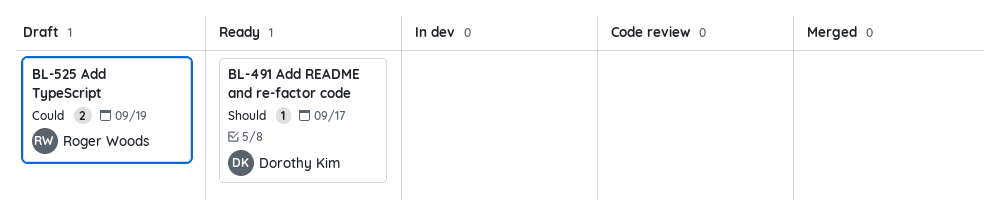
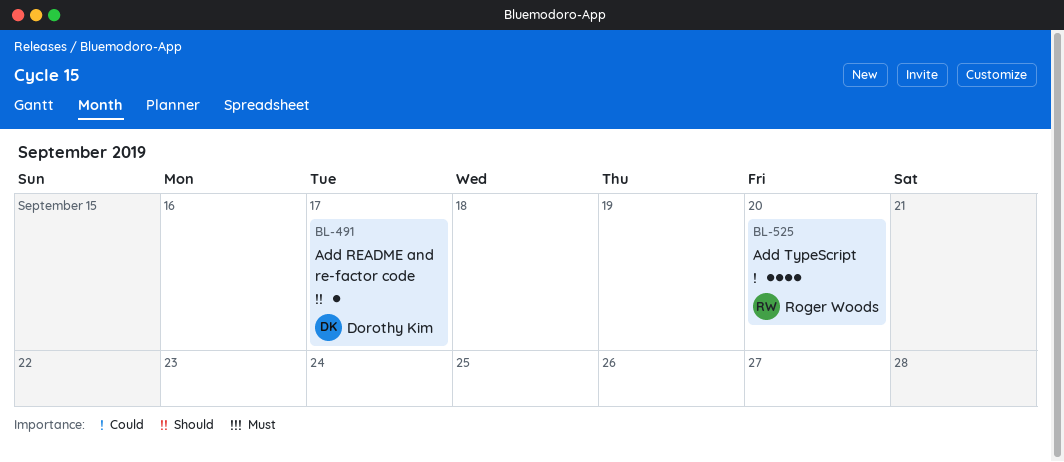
BL-525, estimate: 2 -> 4
BL-525, due: Sep 19 -> Sep 20

